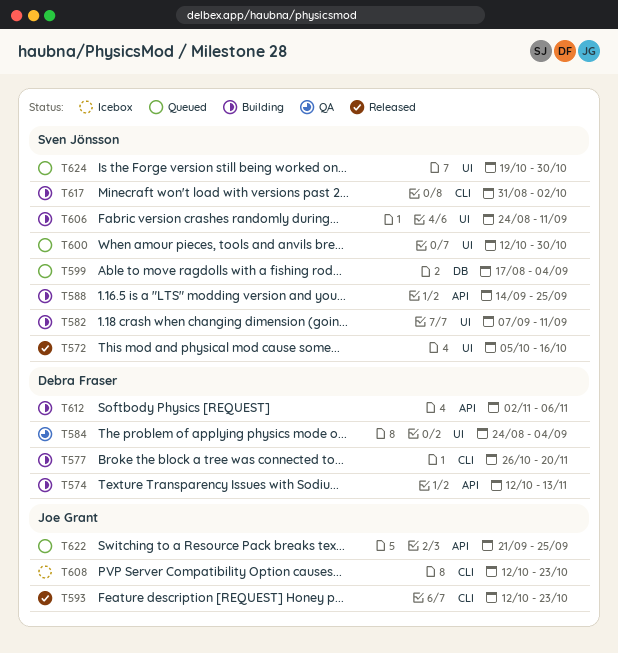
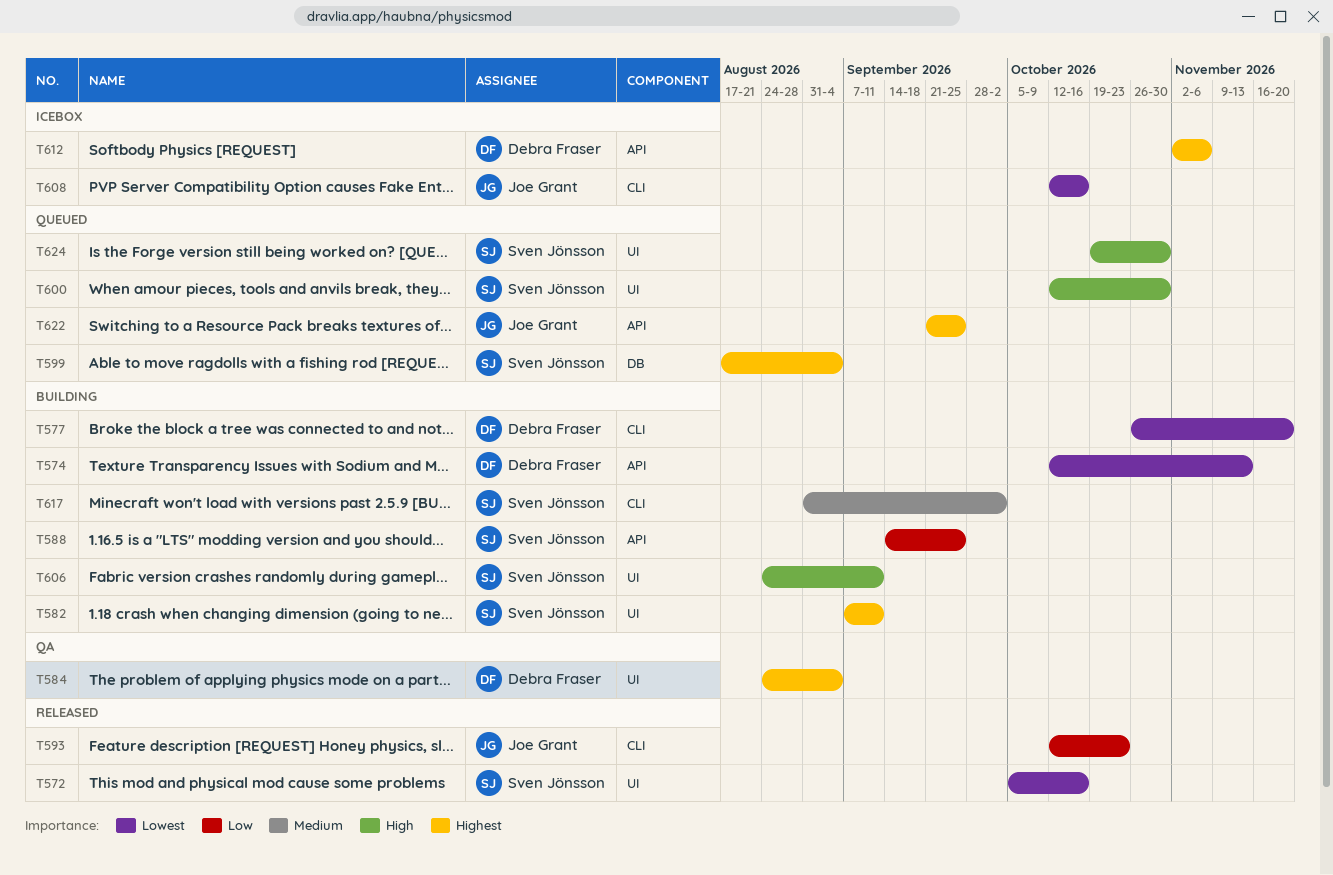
T608, due: Oct 23 -> Oct 16
T612, status: Building -> Icebox

